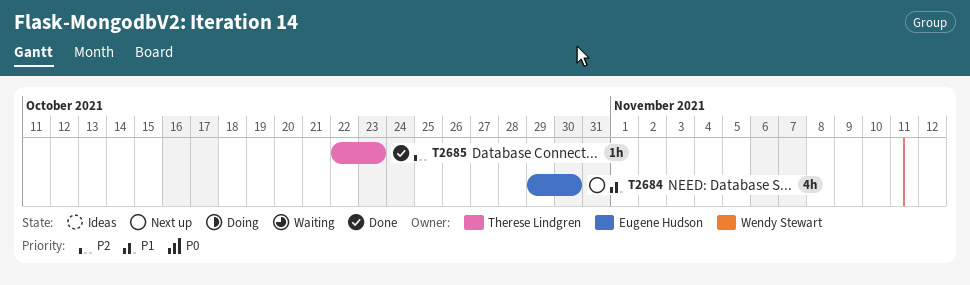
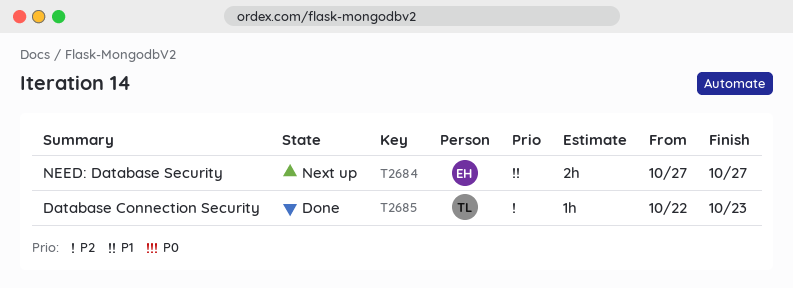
T2684, estimate: 4h -> 2h
T2684, start: Oct 29 -> Oct 27
T2684, due: Oct 30 -> Oct 27

